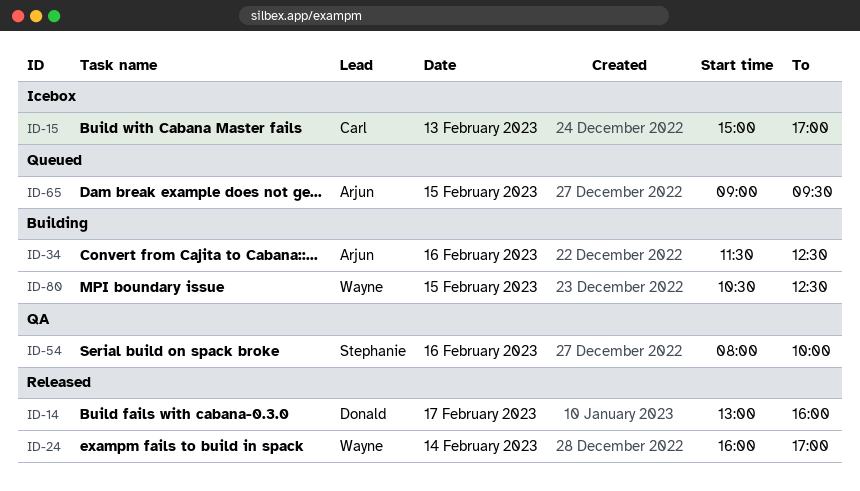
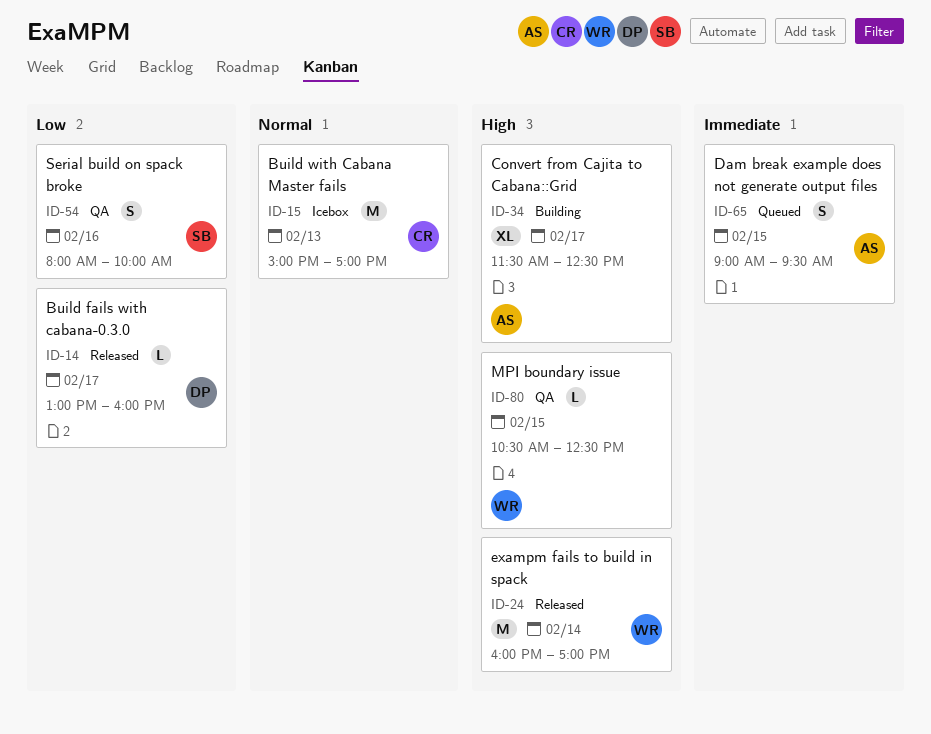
ID-34, day: Feb 16 -> Feb 17
ID-80, status: Building -> QA

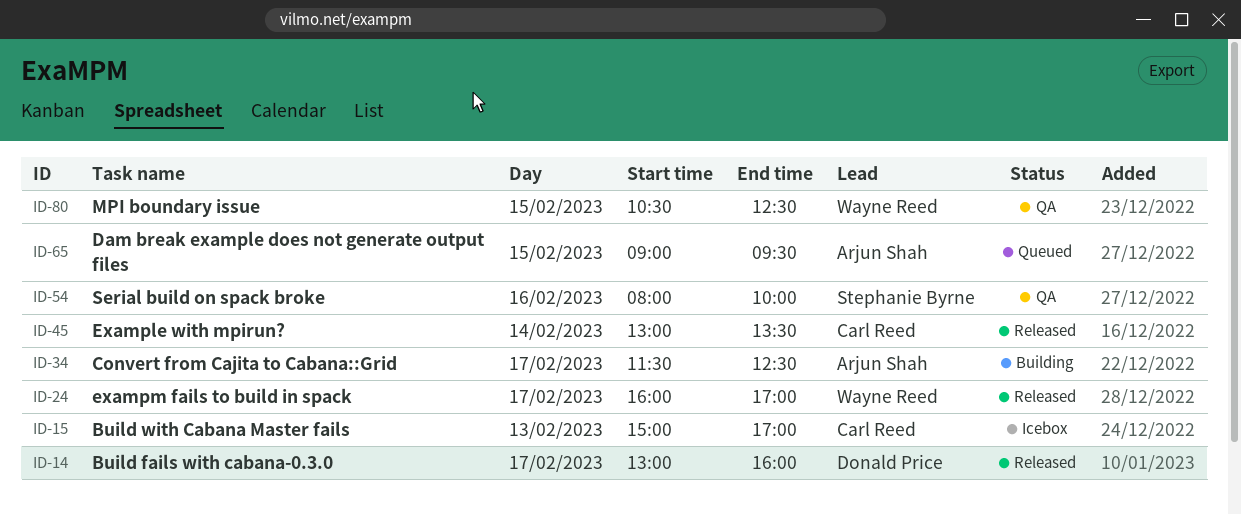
ID-24, day: Feb 14 -> Feb 17
ID-45: none -> present

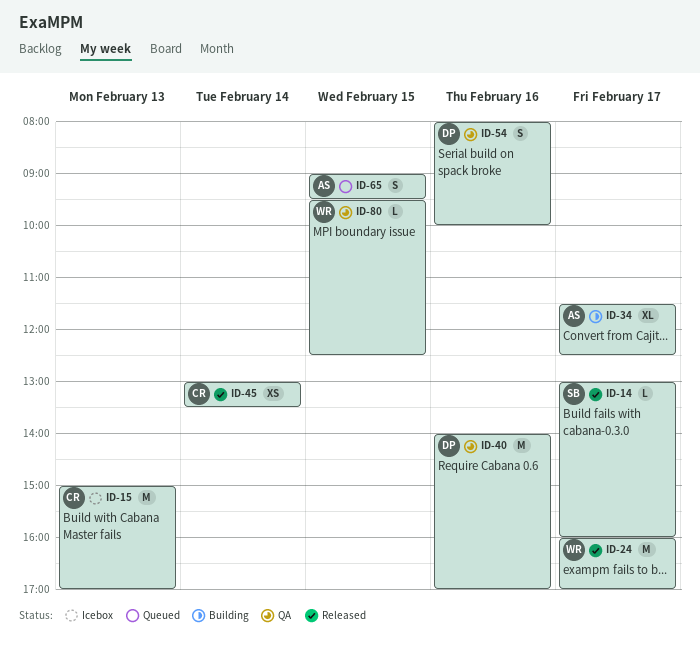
ID-14, owner: Donald Price -> Stephanie Byrne
ID-40: none -> present
ID-54, owner: Stephanie Byrne -> Donald Price
ID-80, begins: 10:30 -> 09:30

